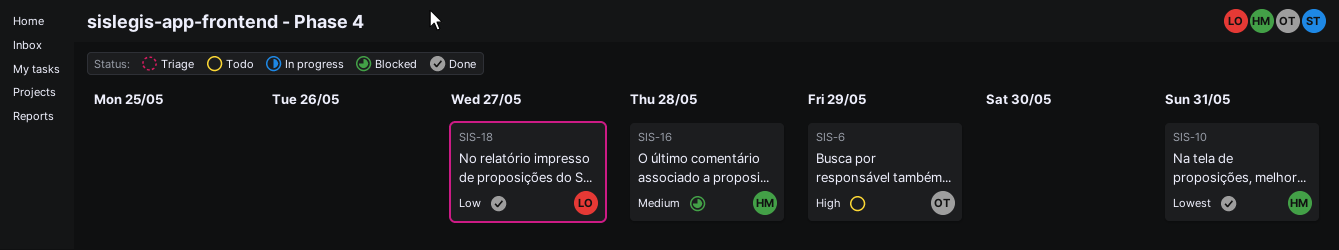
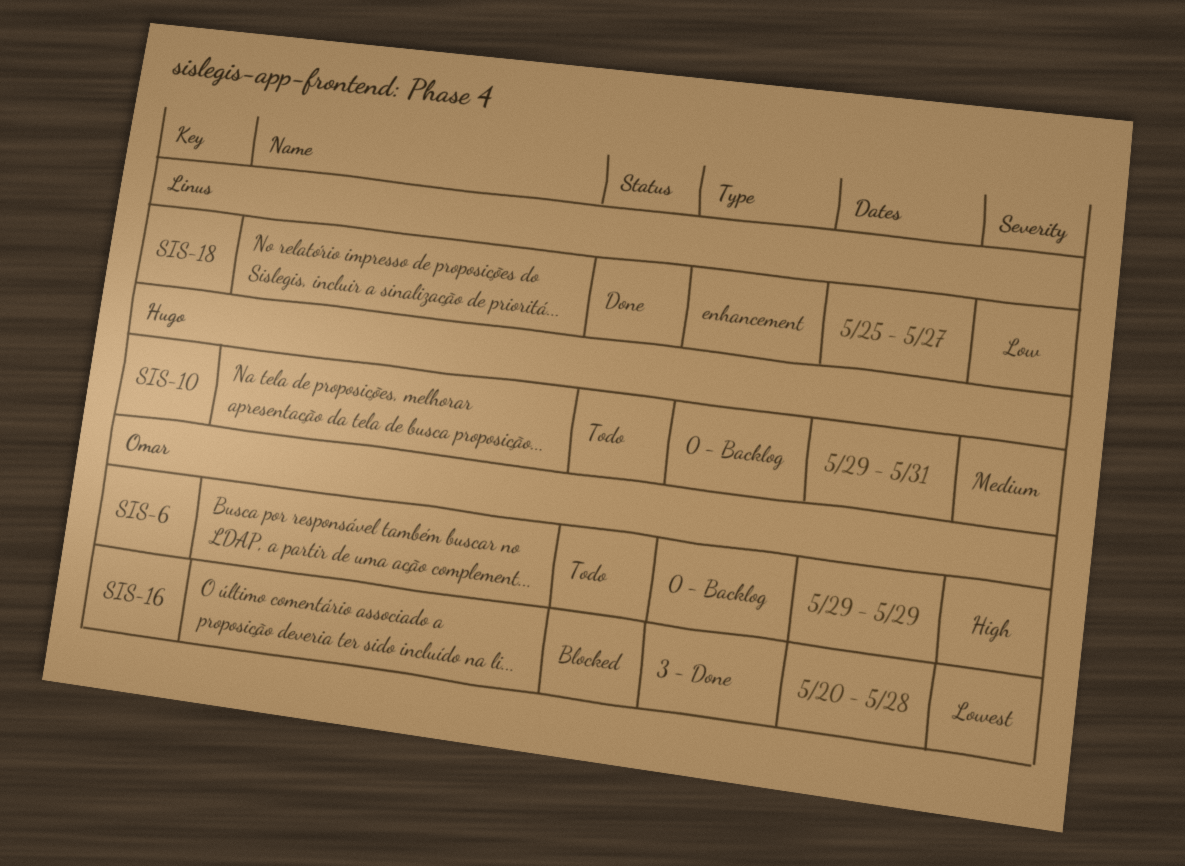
SIS-10, status: Done -> Todo
SIS-10, priority: Lowest -> Medium
SIS-16, owner: Hugo -> Omar
SIS-16, priority: Medium -> Lowest

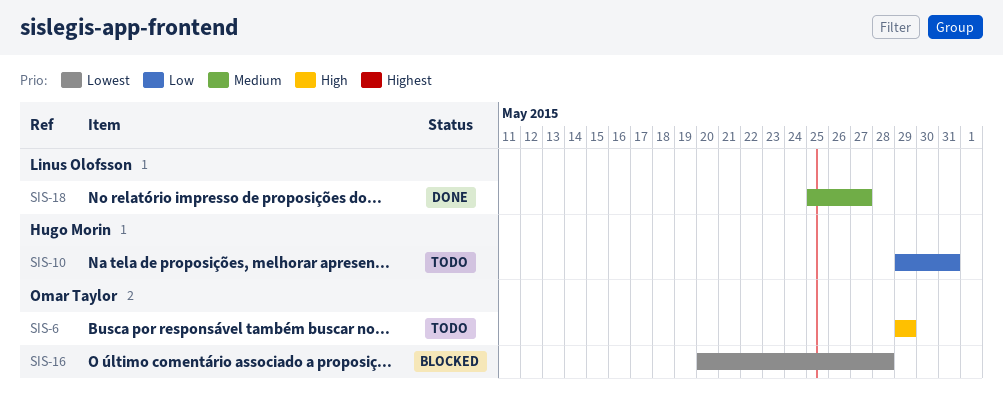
SIS-10, priority: Medium -> Low
SIS-18, priority: Low -> Medium

